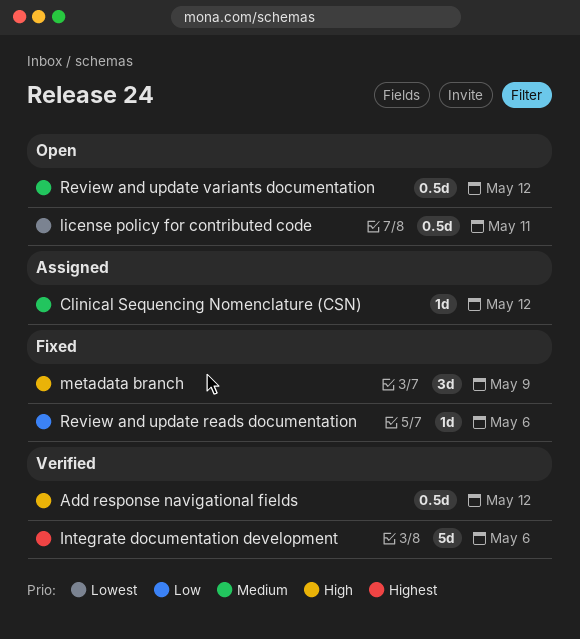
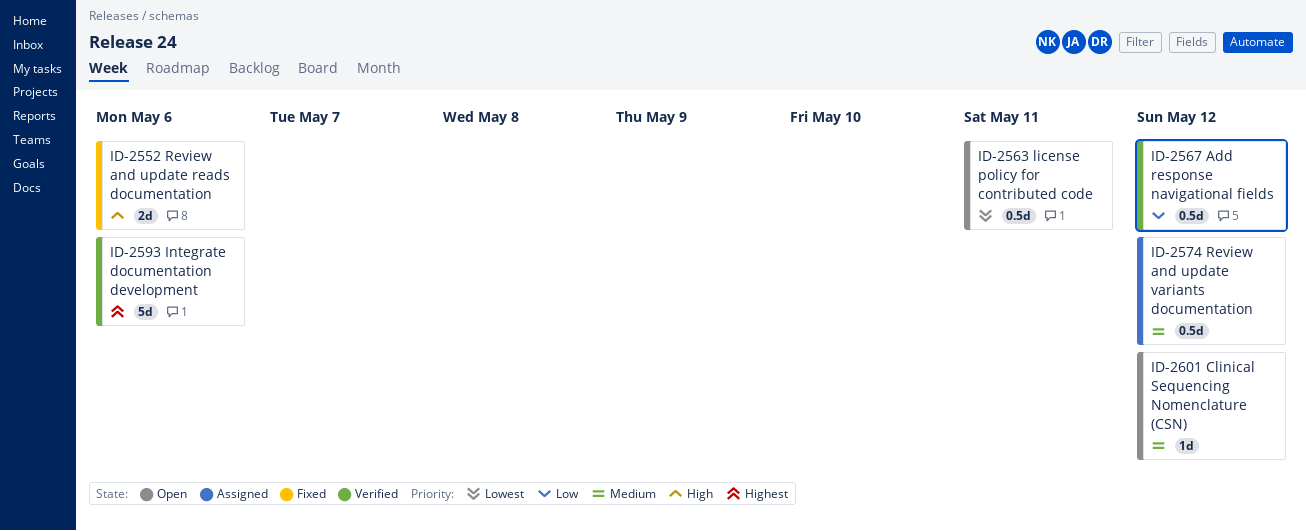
Add response navigational fields, priority: High -> Low
Clinical Sequencing Nomenclature (CSN), status: Assigned -> Open
metadata branch: present -> none
Review and update reads documentation, priority: Low -> High
Review and update reads documentation, estimate: 1d -> 2d
Review and update variants documentation, status: Open -> Assigned

